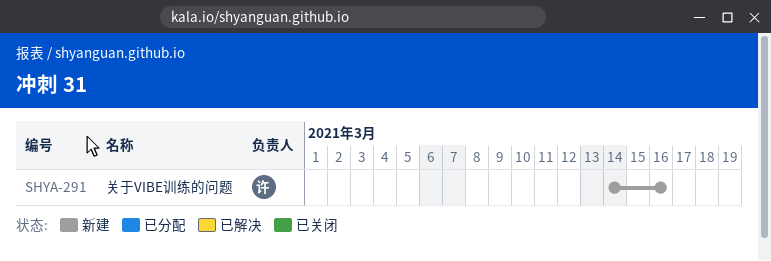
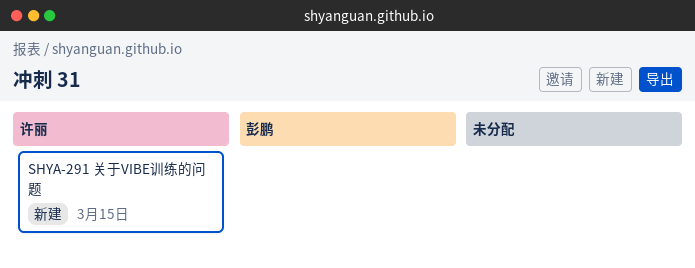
SHYA-291, due: Mar 16 -> Mar 15

